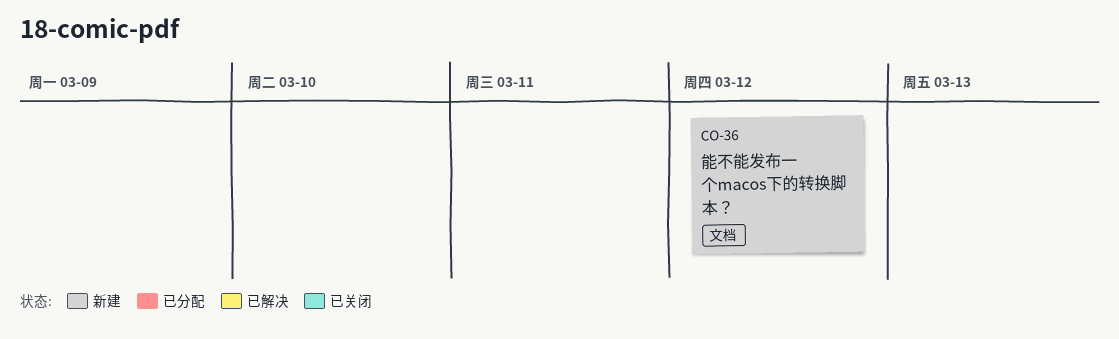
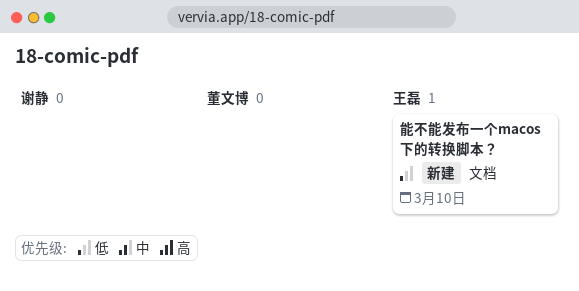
能不能发布一个macos下的转换脚本？, due: Mar 12 -> Mar 10

